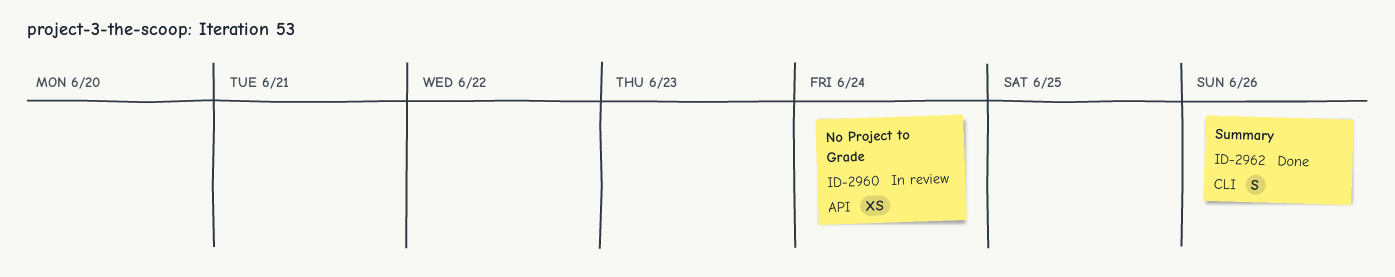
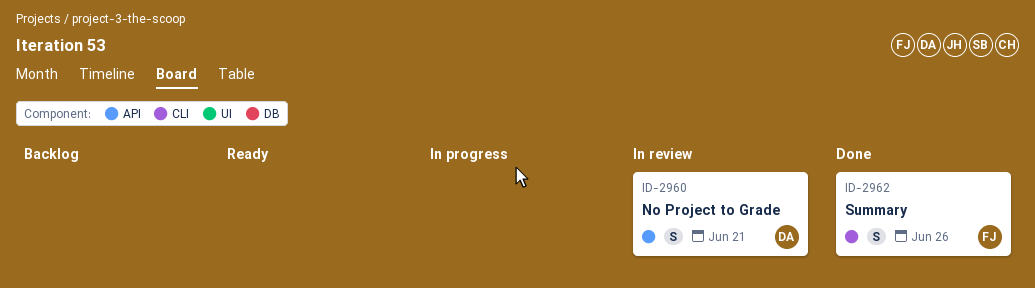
ID-2960, estimate: XS -> S
ID-2960, due: Jun 24 -> Jun 21

